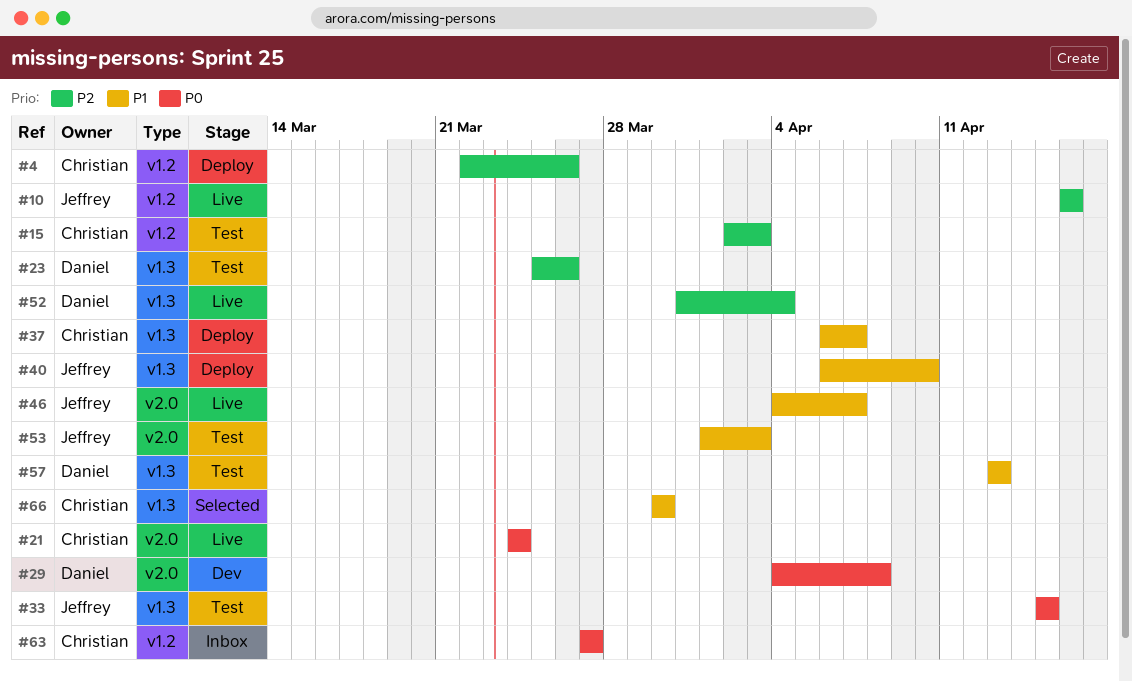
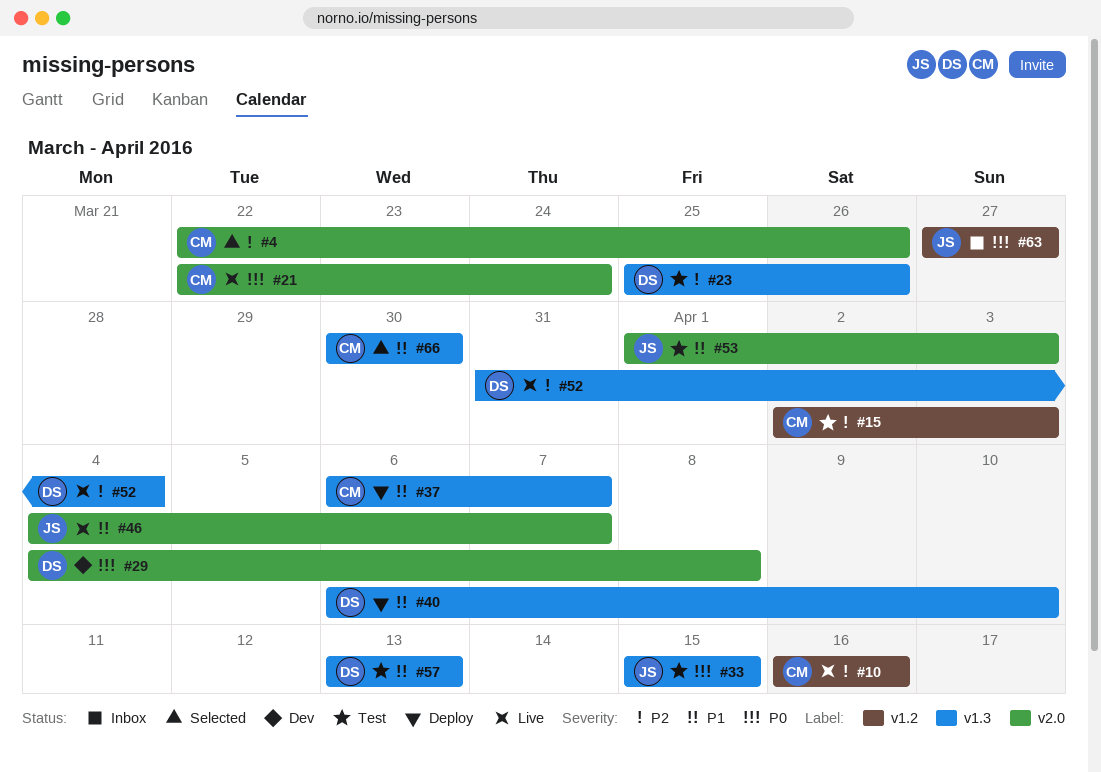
#4, status: Deploy -> Selected
#4, label: v1.2 -> v2.0
#10, owner: Jeffrey -> Christian
#21, start: Mar 24 -> Mar 22
#40, owner: Jeffrey -> Daniel
#63, owner: Christian -> Jeffrey

